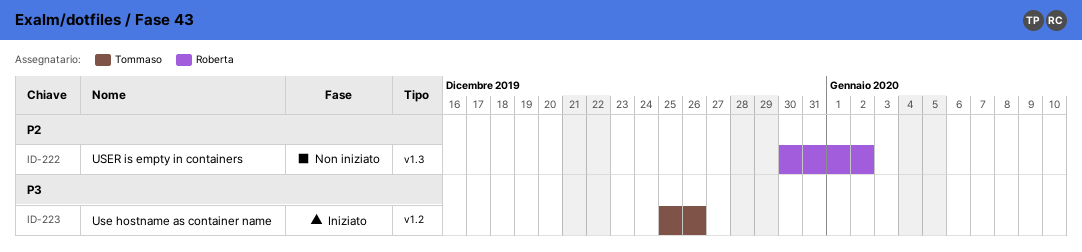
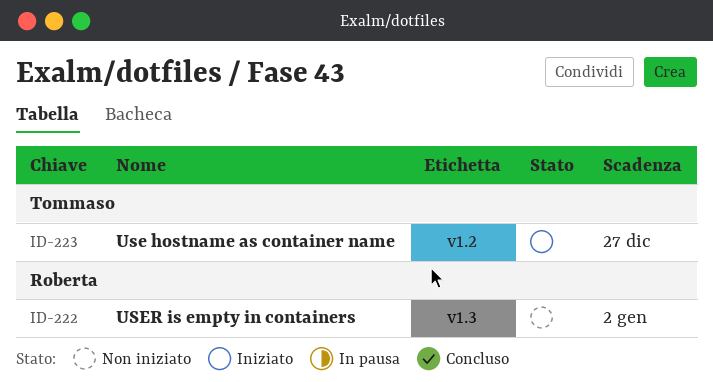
ID-223, due: Dec 26 -> Dec 27

